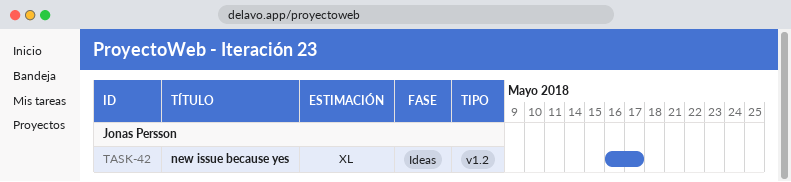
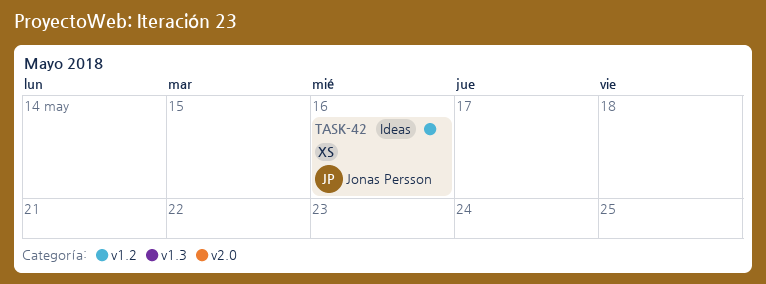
TASK-42, estimate: XL -> XS
TASK-42, due: May 17 -> May 16

